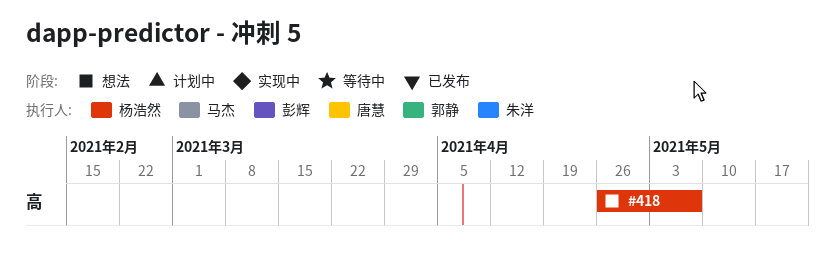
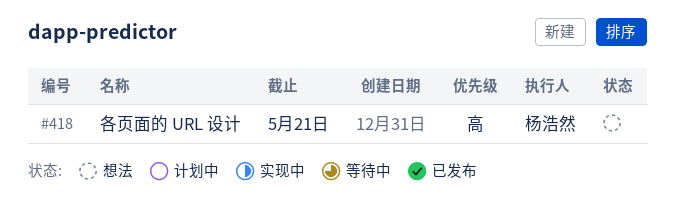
#418, due: May 7 -> May 21

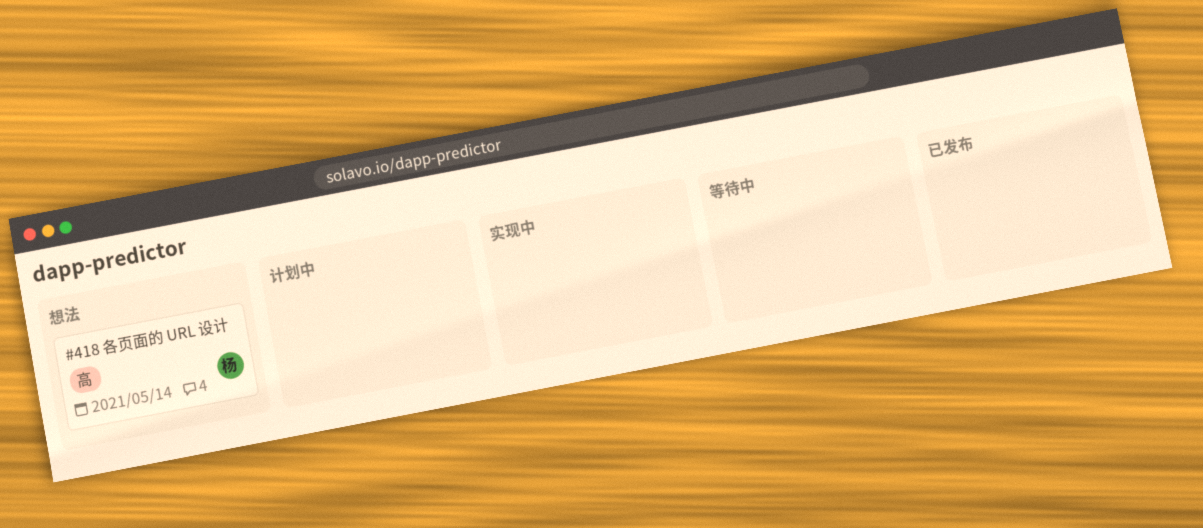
#418, due: May 21 -> May 14

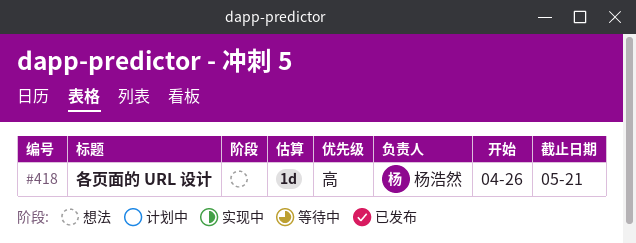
#418, due: May 14 -> May 21

